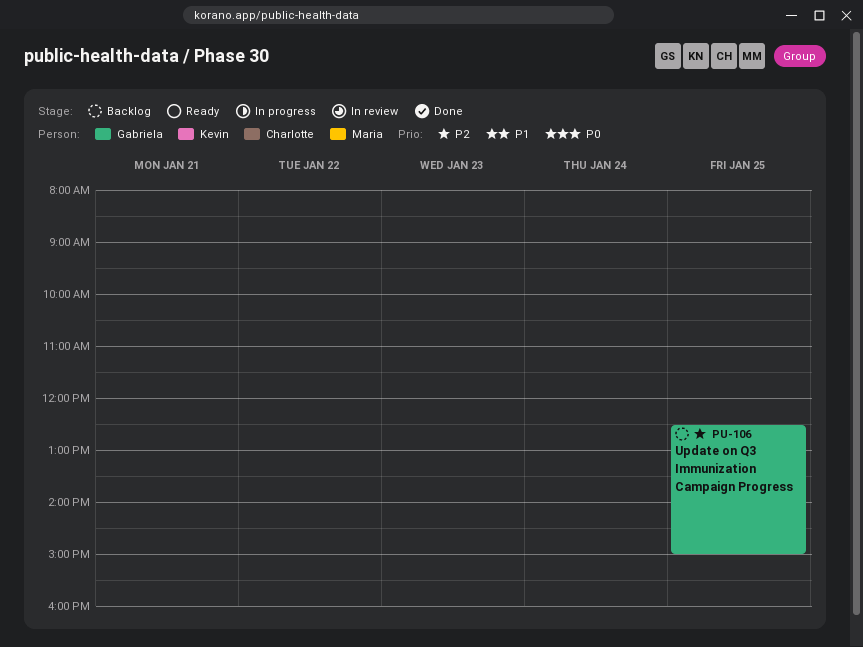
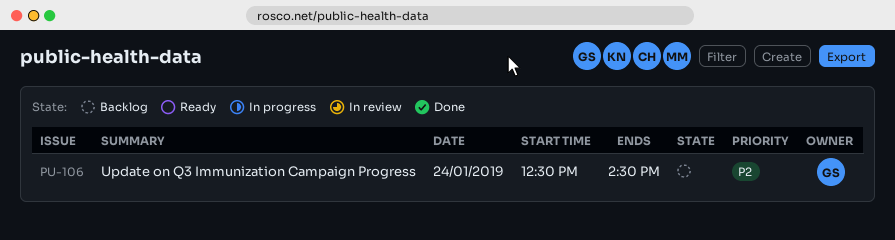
PU-106, day: Jan 25 -> Jan 24
PU-106, ends: 15:00 -> 14:30

